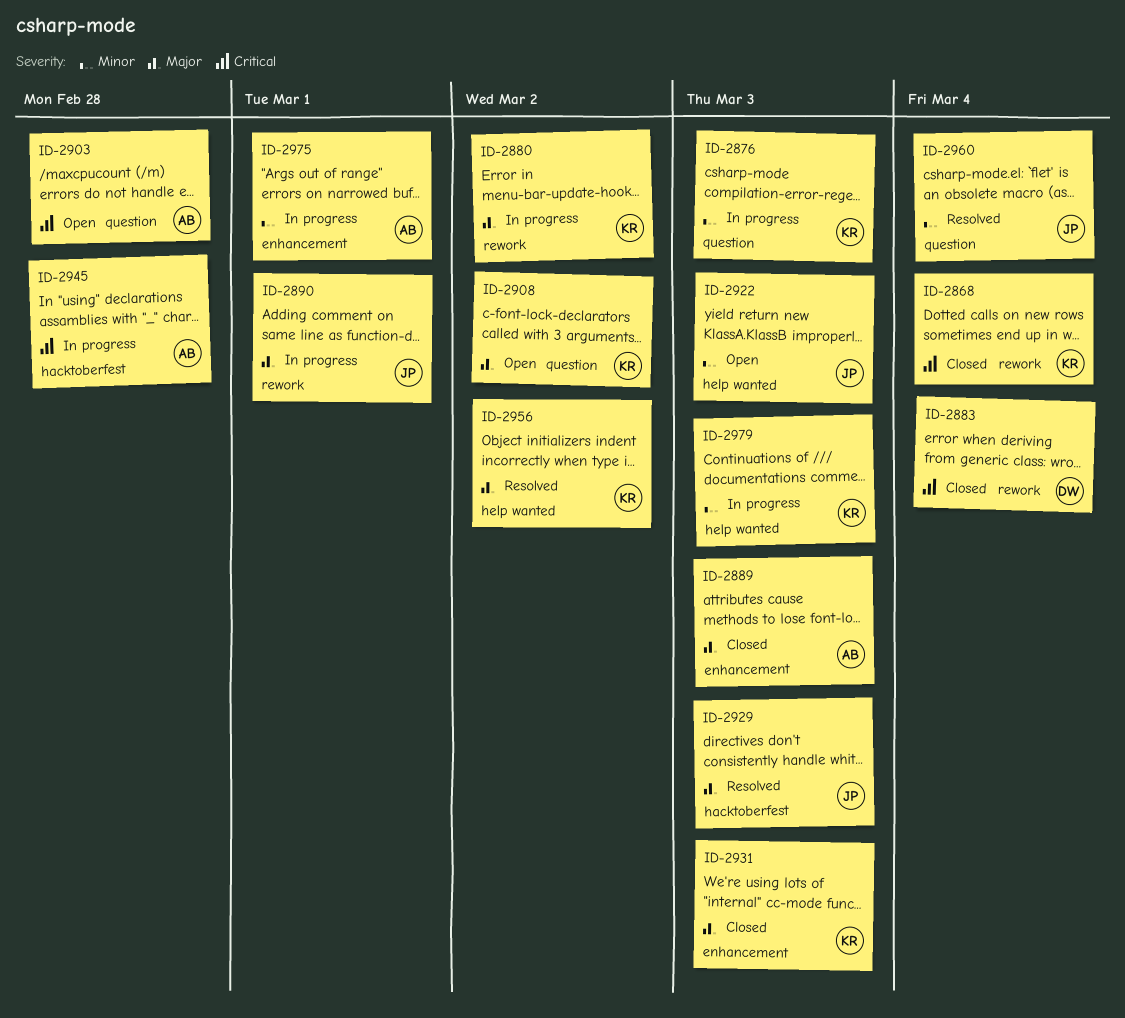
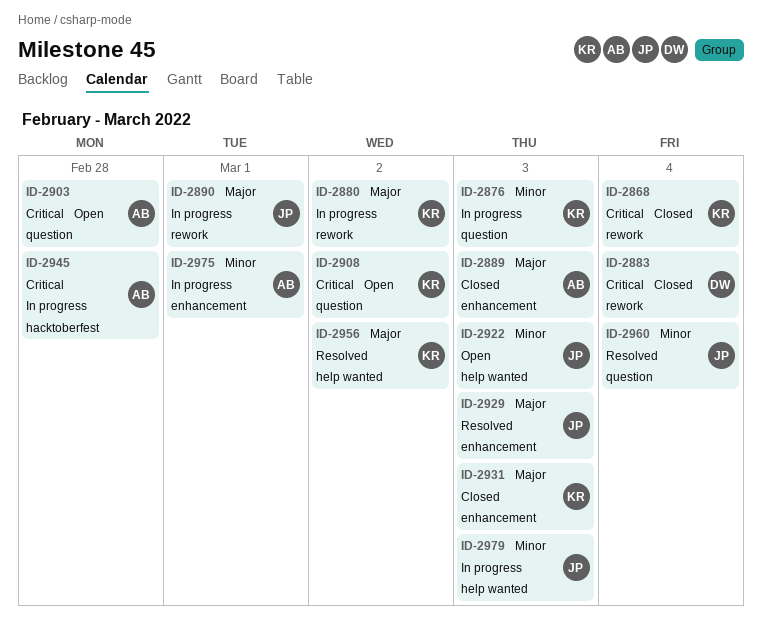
ID-2908, priority: Major -> Critical
ID-2929, label: hacktoberfest -> enhancement
ID-2979, owner: KR -> JP

